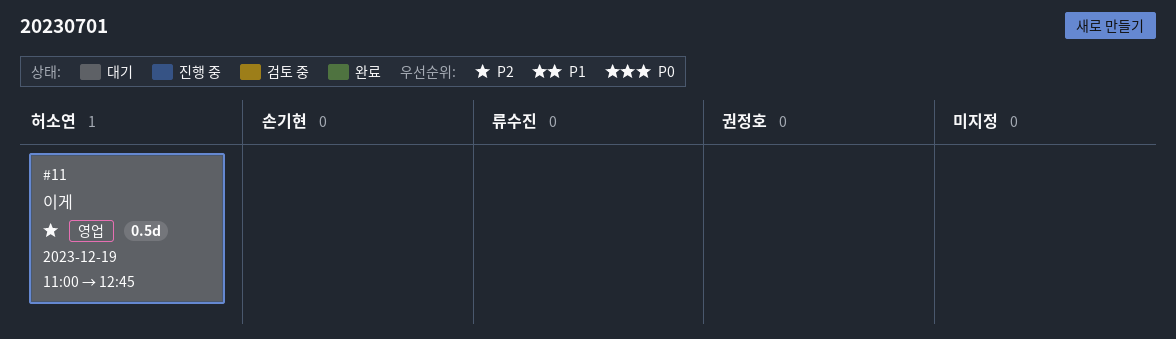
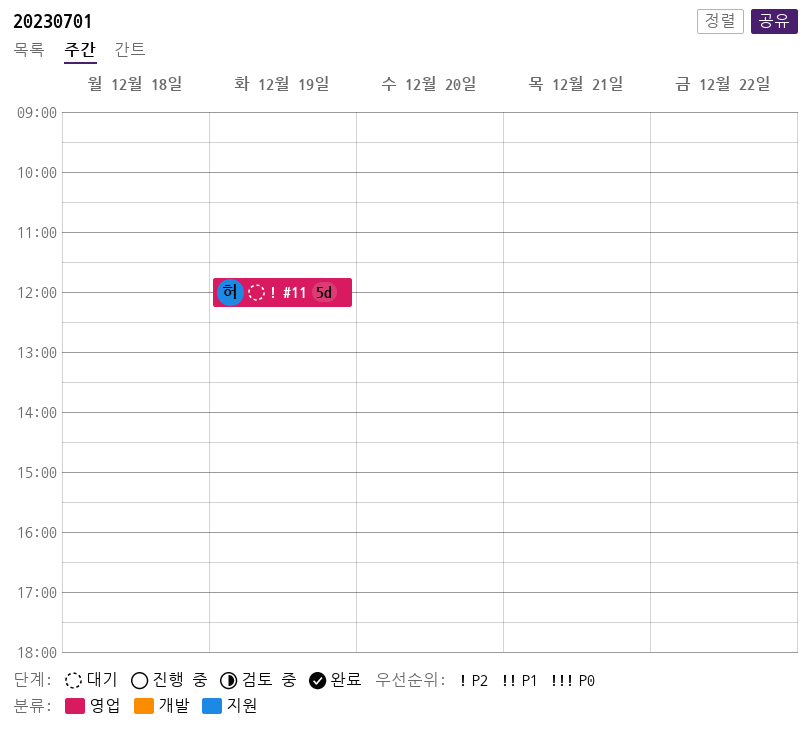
#11, estimate: 0.5d -> 5d
#11, begins: 11:00 -> 11:45
#11, ends: 12:45 -> 12:15

